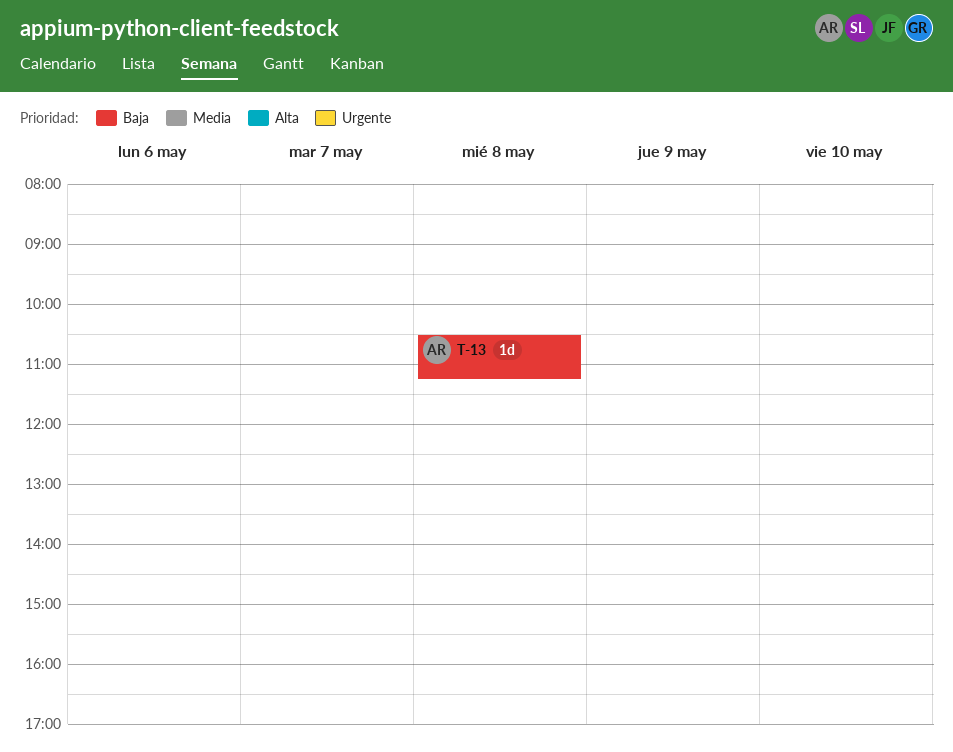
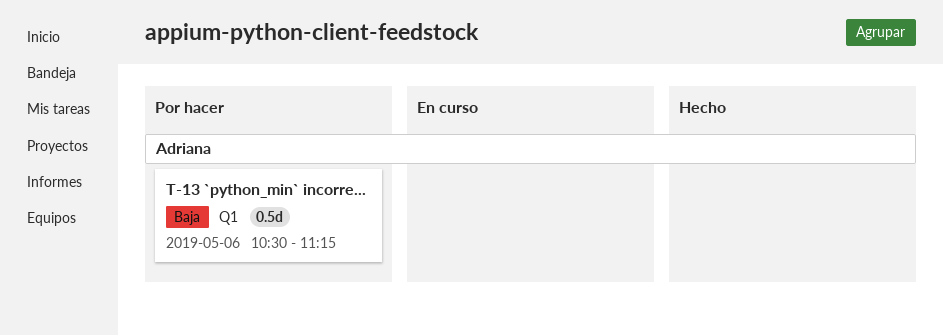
T-13, estimate: 1d -> 0.5d
T-13, day: May 8 -> May 6

